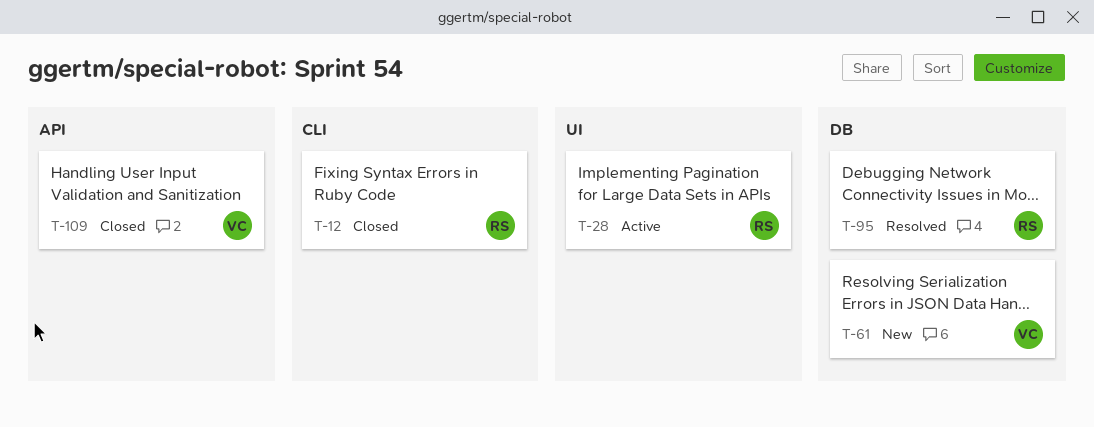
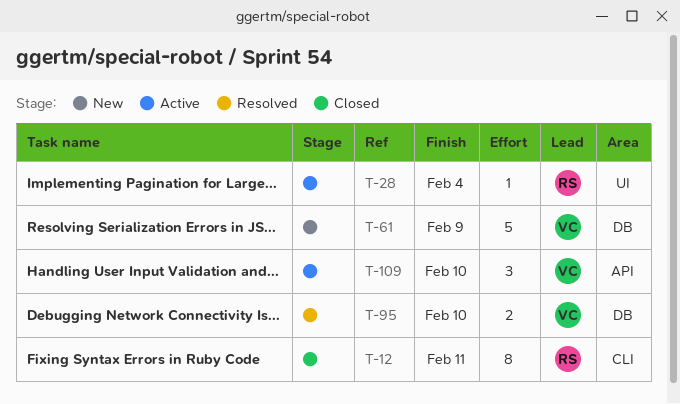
T-95, owner: RS -> VC
T-109, status: Closed -> Active

